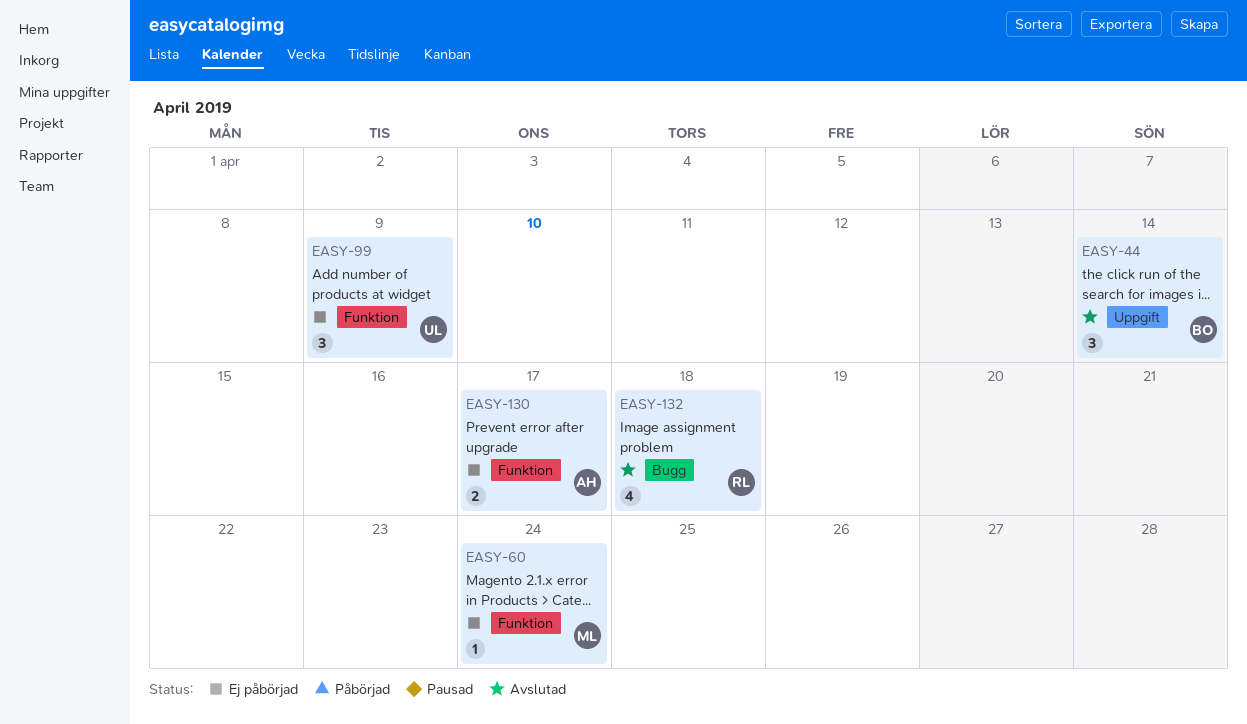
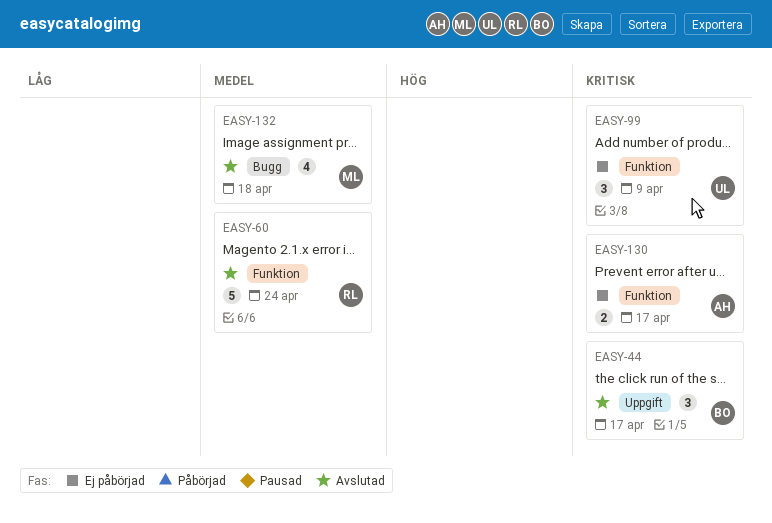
EASY-44, due: Apr 14 -> Apr 17
EASY-60, status: Ej påbörjad -> Avslutad
EASY-60, owner: ML -> RL
EASY-60, estimate: 1 -> 5
EASY-132, owner: RL -> ML

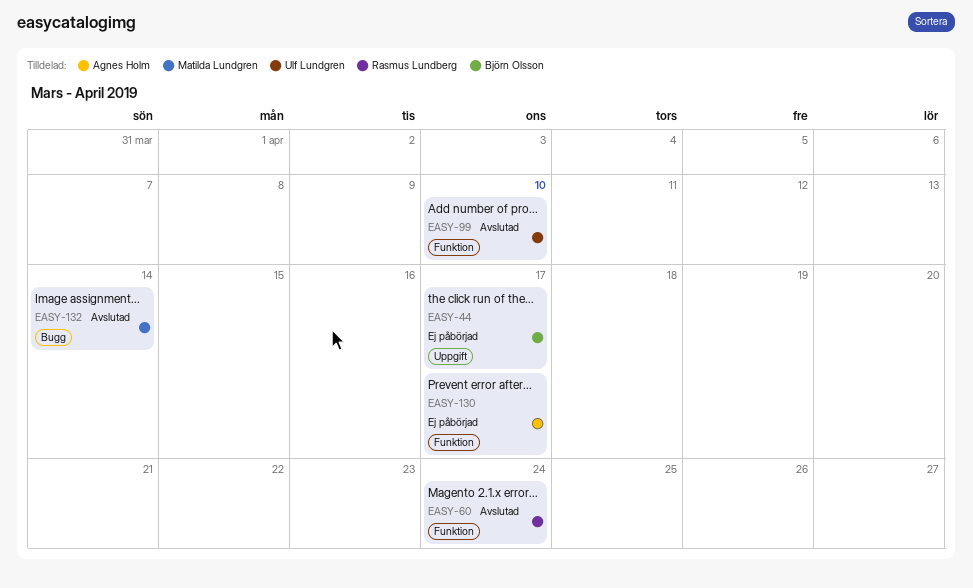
EASY-44, status: Avslutad -> Ej påbörjad
EASY-99, status: Ej påbörjad -> Avslutad
EASY-99, due: Apr 9 -> Apr 10
EASY-132, due: Apr 18 -> Apr 14

